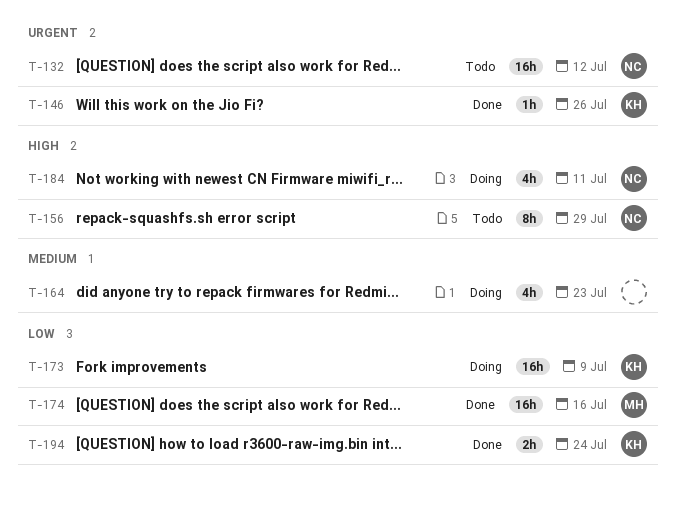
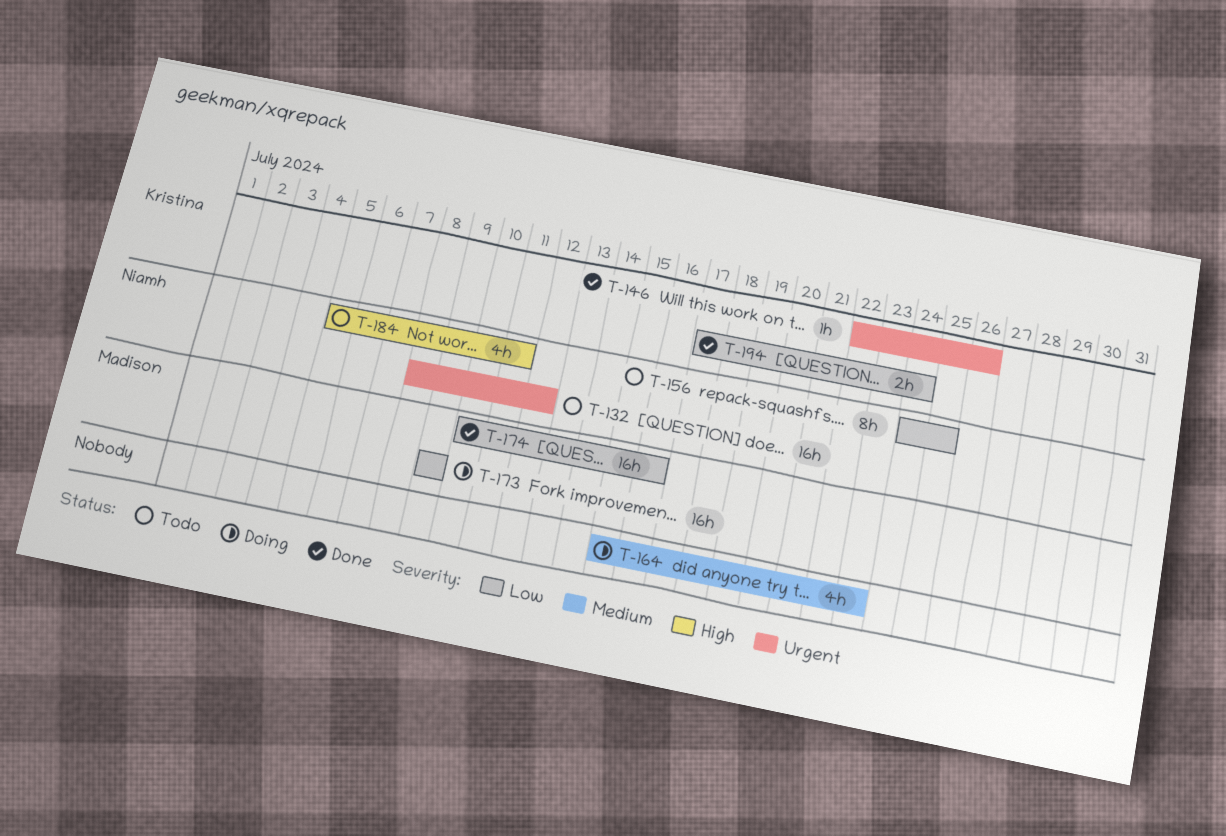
T-156, priority: High -> Low
T-156, due: Jul 29 -> Jul 25
T-173, owner: Kristina -> Madison
T-184, status: Doing -> Todo

